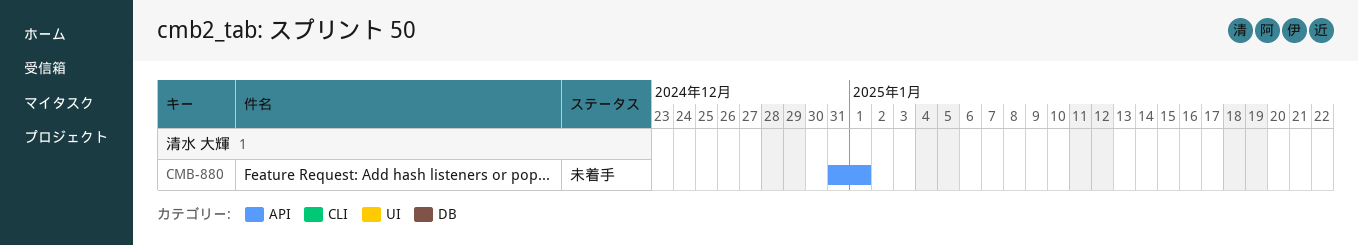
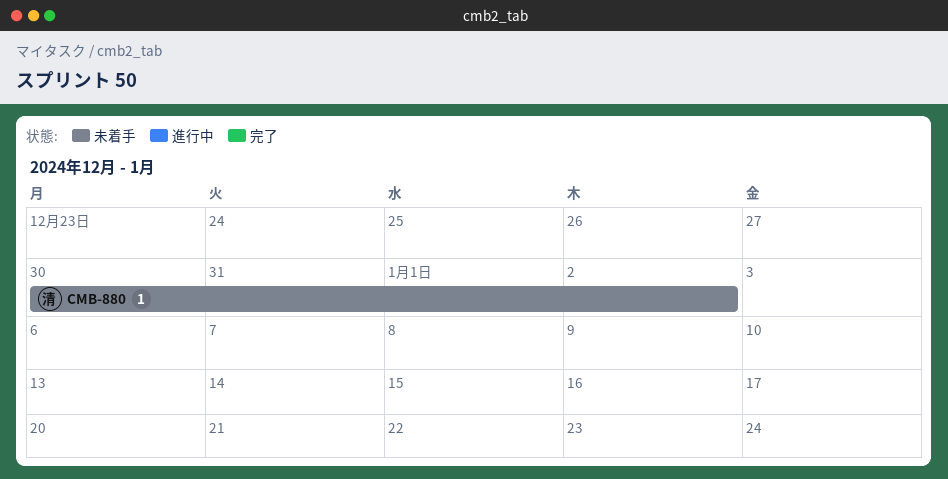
CMB-880, start: Dec 31 -> Dec 30
CMB-880, due: Jan 1 -> Jan 2

